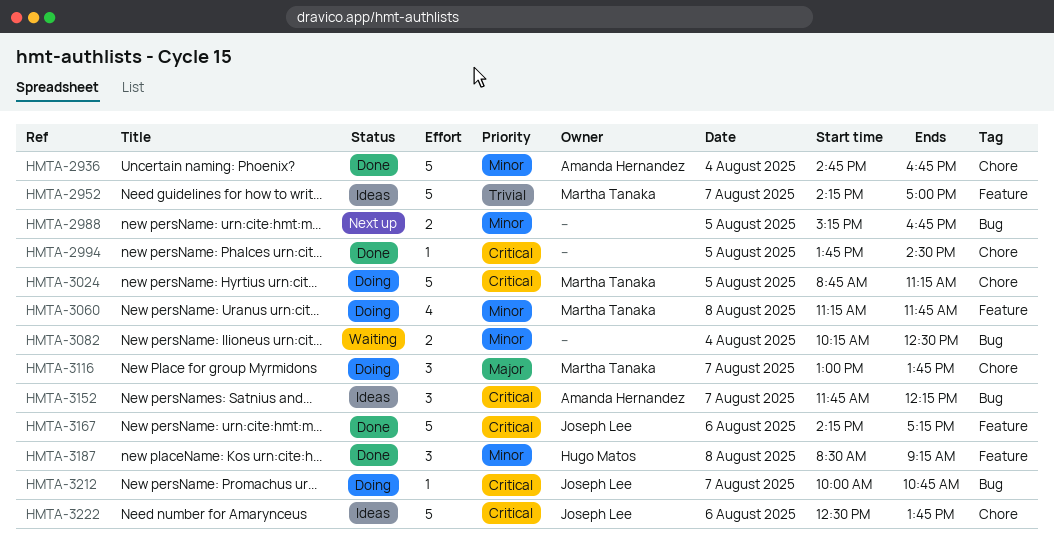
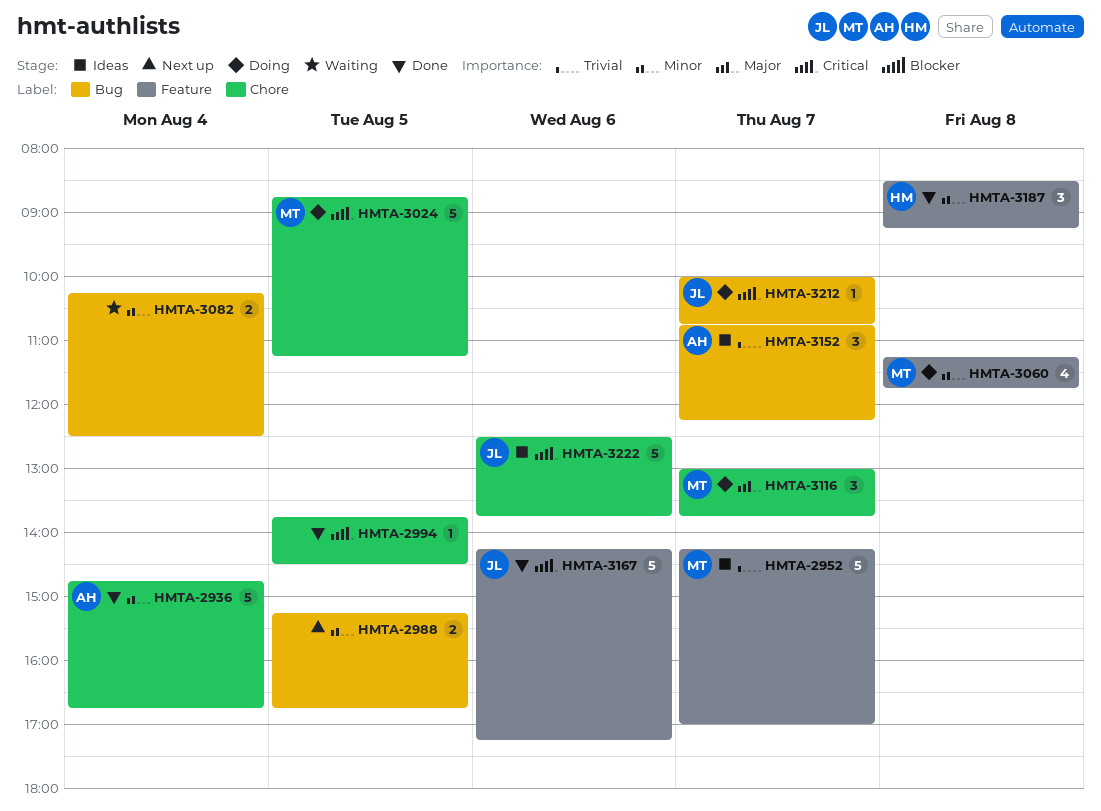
HMTA-3152, priority: Critical -> Trivial
HMTA-3152, begins: 11:45 -> 10:45

